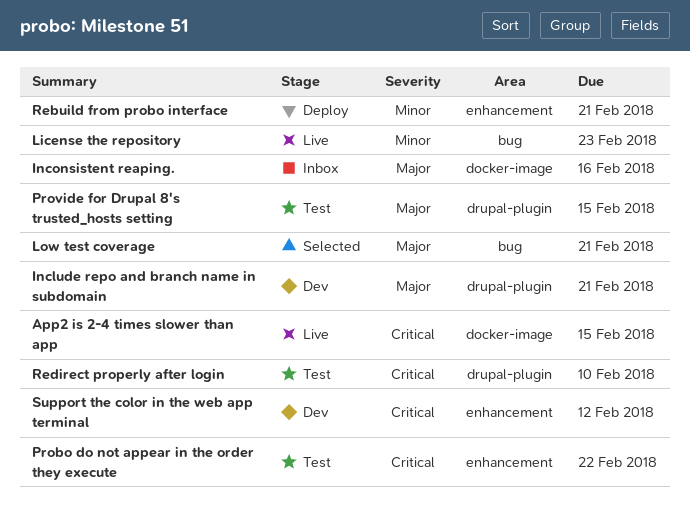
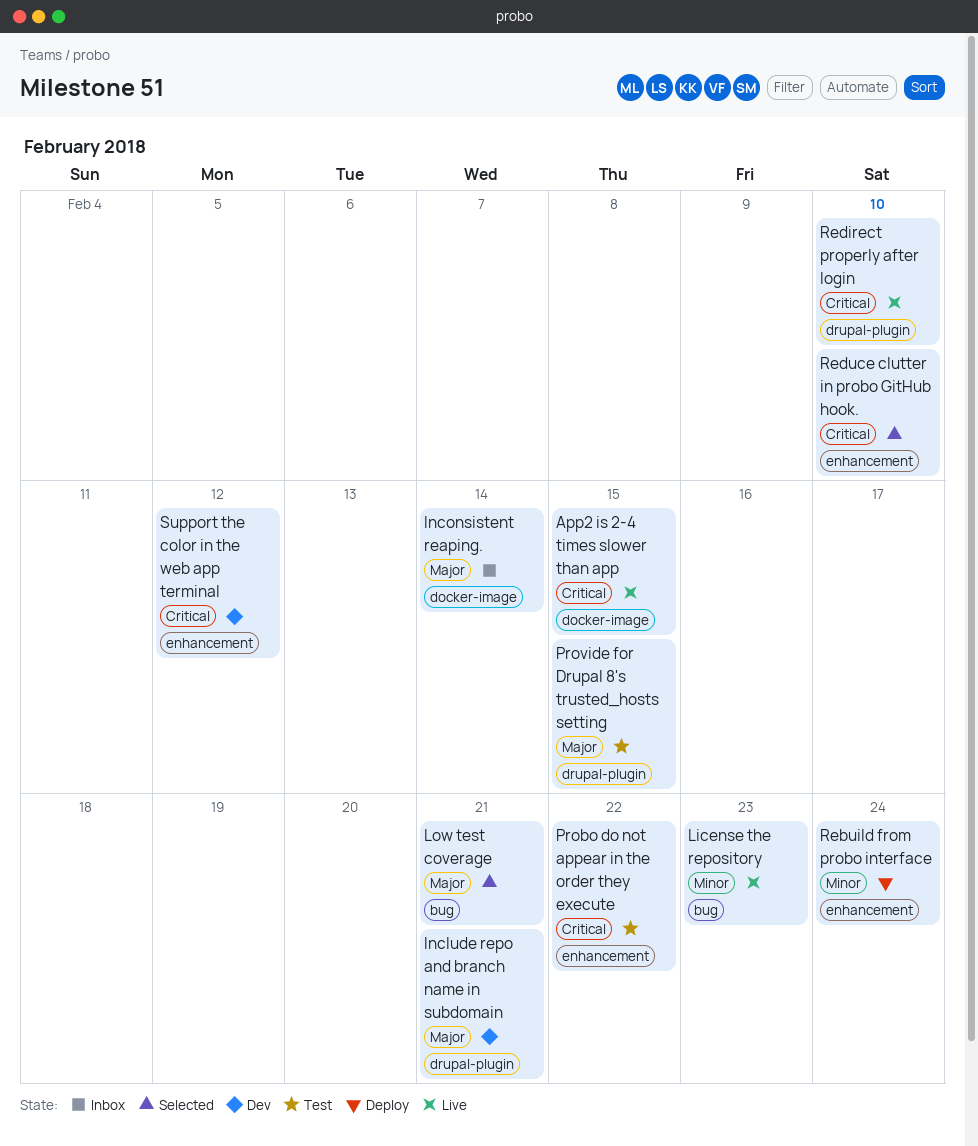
Inconsistent reaping., due: Feb 16 -> Feb 14
Rebuild from probo interface, due: Feb 21 -> Feb 24
Redirect properly after login, status: Test -> Live
Reduce clutter in probo GitHub hook.: none -> present

